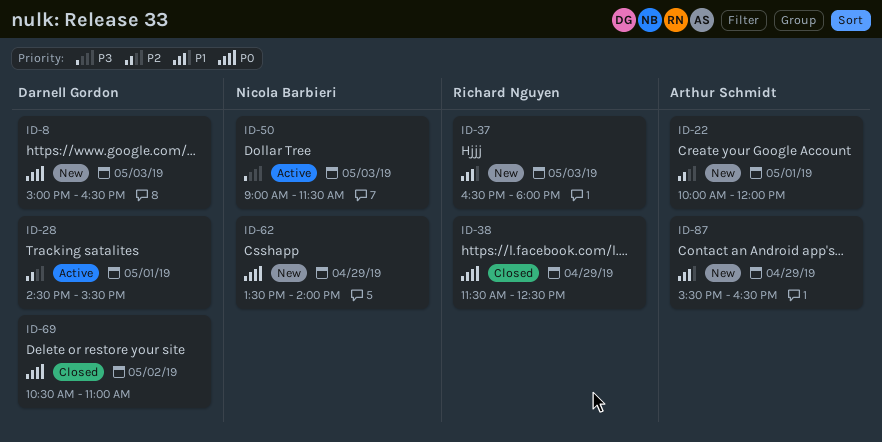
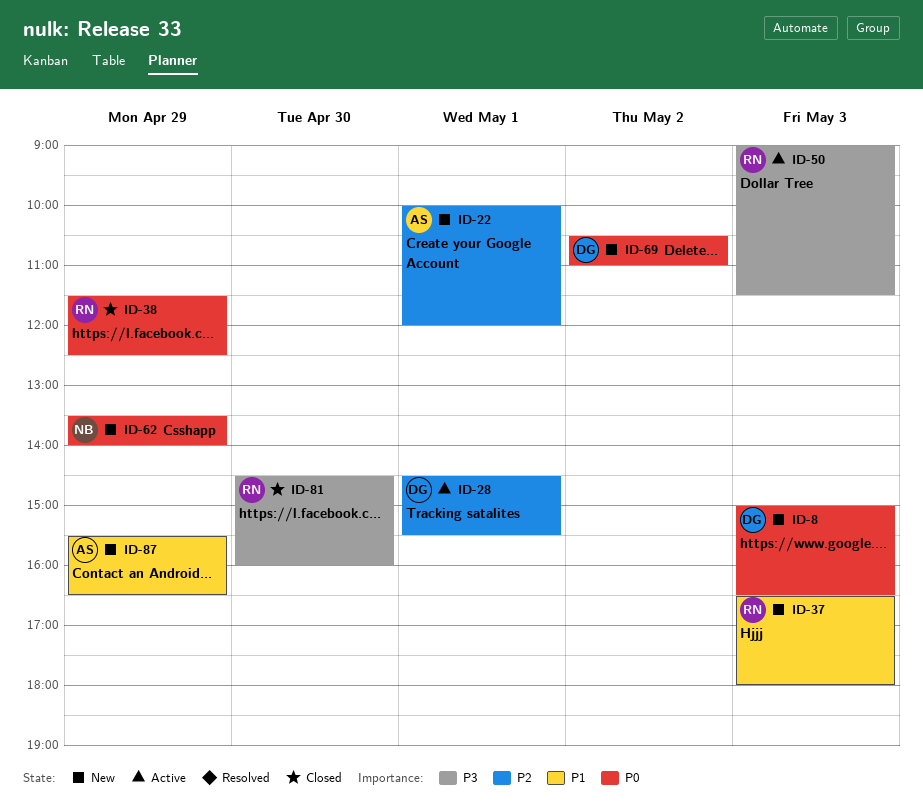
ID-50, owner: Nicola Barbieri -> Richard Nguyen
ID-69, status: Closed -> New
ID-81: none -> present

